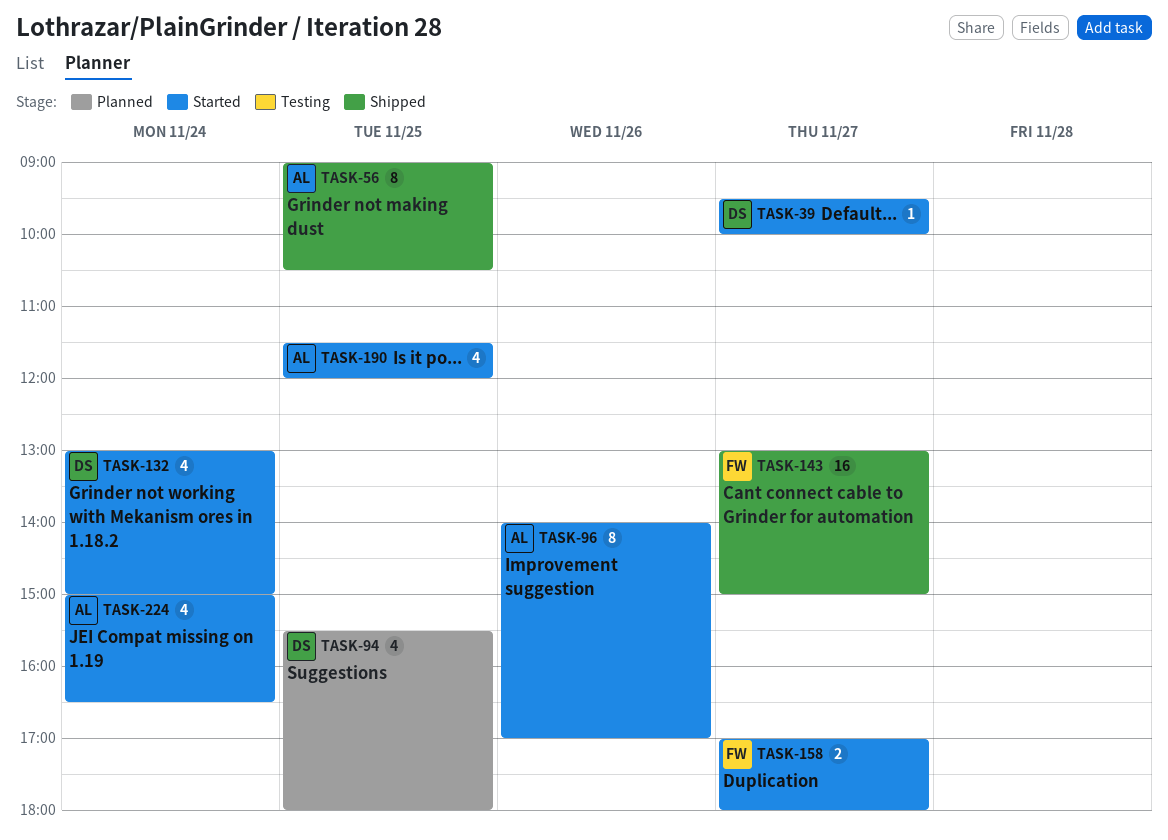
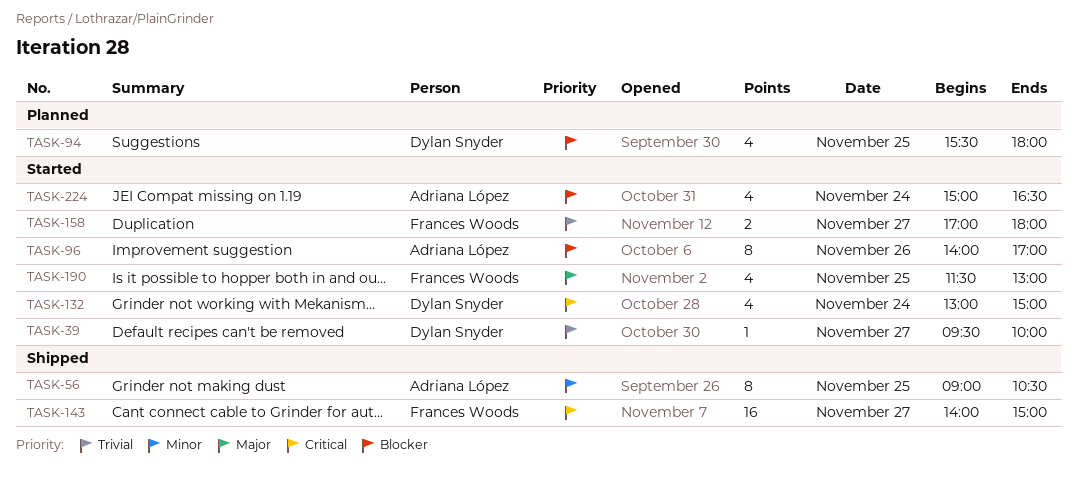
TASK-143, begins: 13:00 -> 14:00
TASK-190, owner: Adriana López -> Frances Woods
TASK-190, ends: 12:00 -> 13:00

